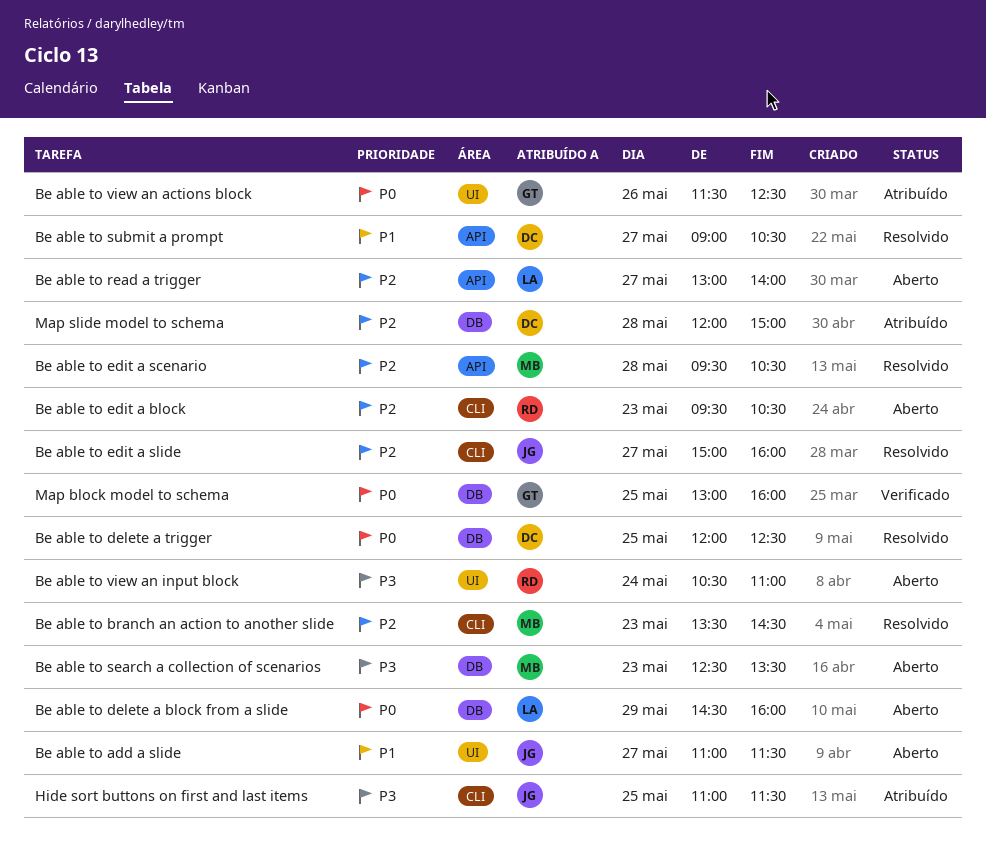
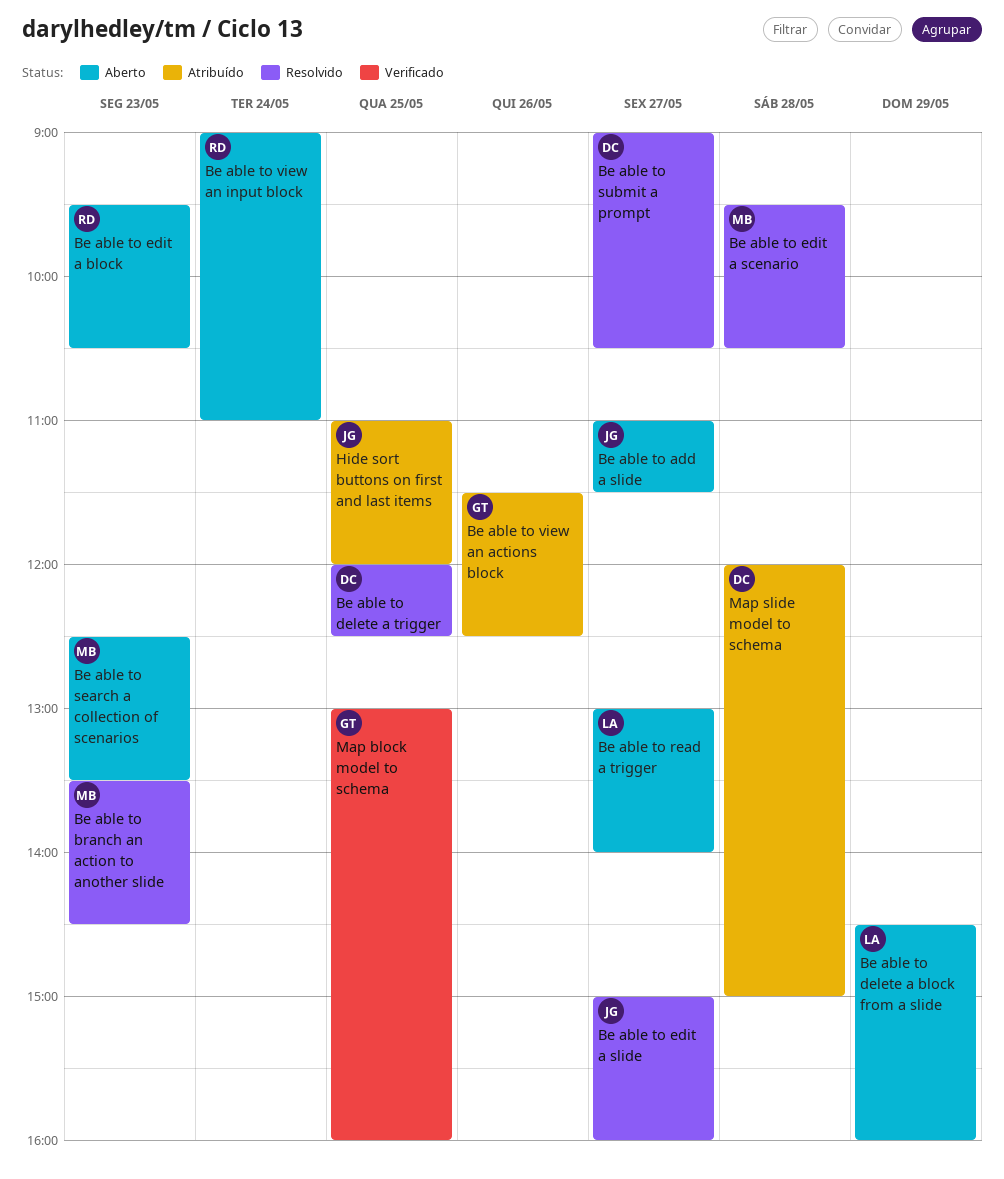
Be able to view an input block, begins: 10:30 -> 09:00
Hide sort buttons on first and last items, ends: 11:30 -> 12:00

